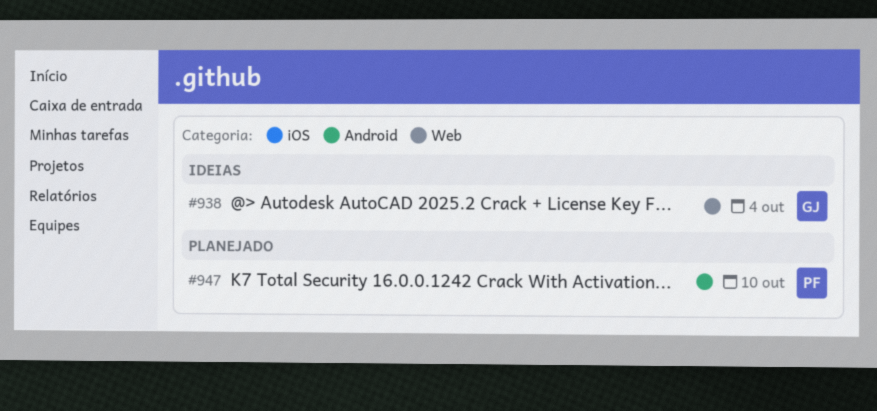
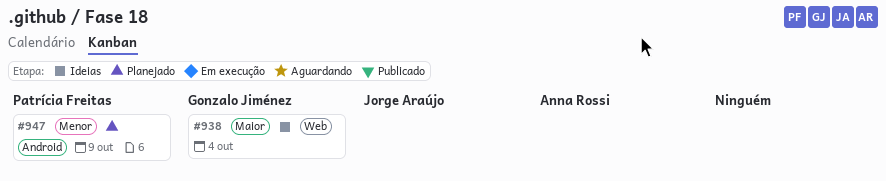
#947, due: Oct 10 -> Oct 9

